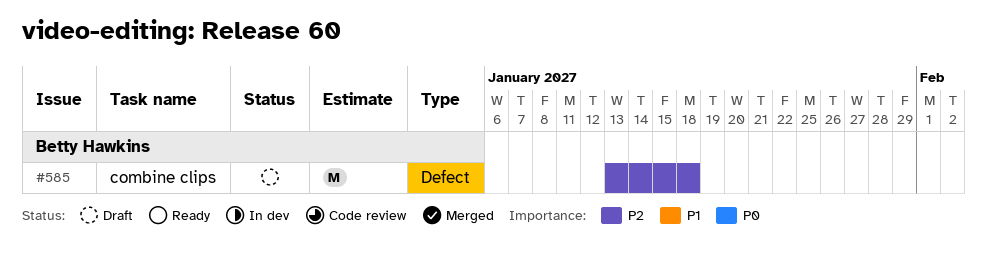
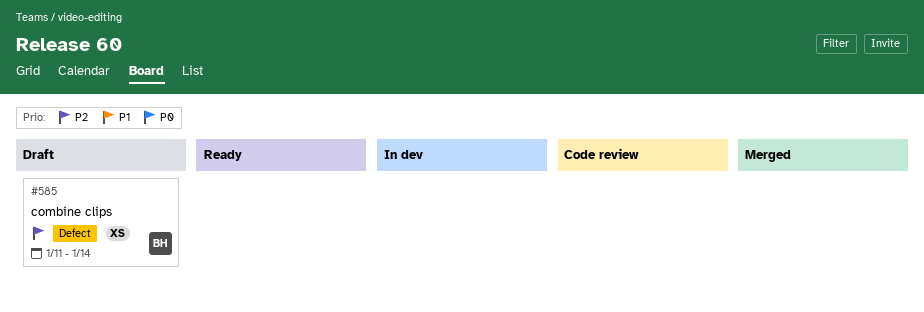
#585, estimate: M -> XS
#585, start: Jan 13 -> Jan 11
#585, due: Jan 18 -> Jan 14

